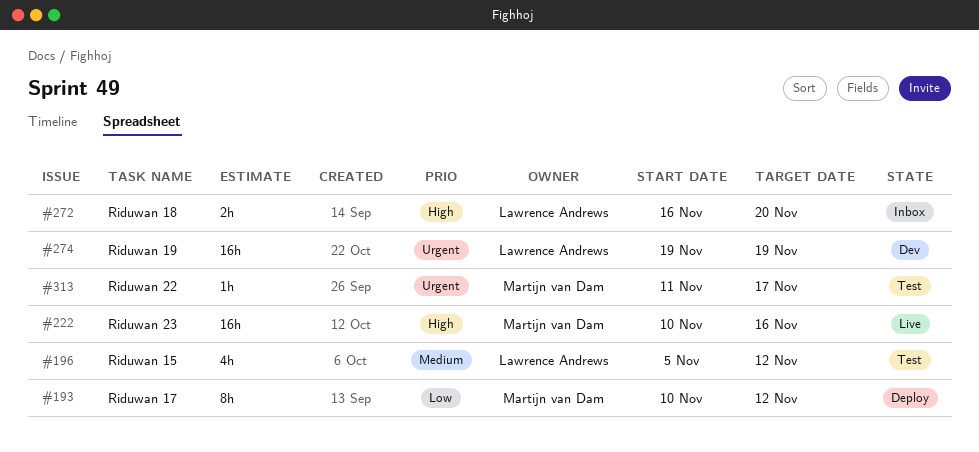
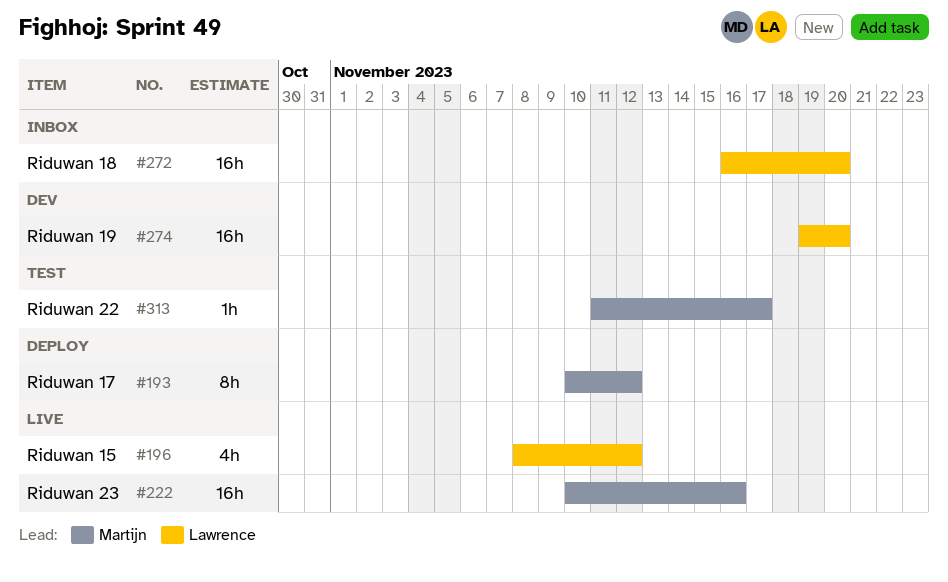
#196, status: Test -> Live
#196, start: Nov 5 -> Nov 8
#272, estimate: 2h -> 16h
#274, due: Nov 19 -> Nov 20

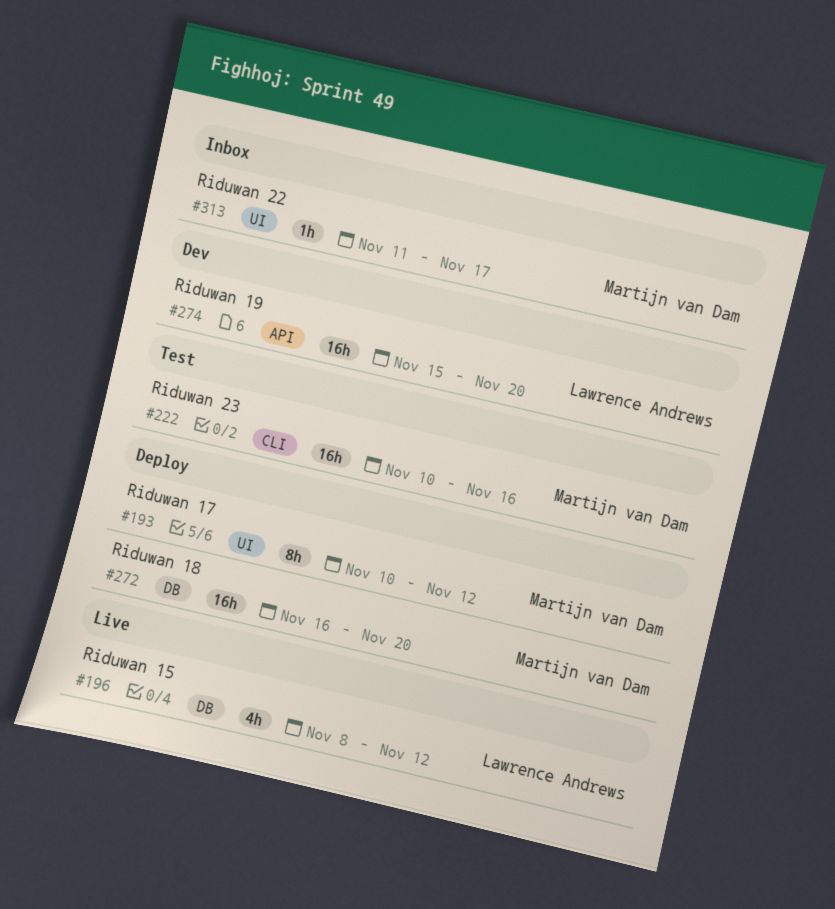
#222, status: Live -> Test
#272, status: Inbox -> Deploy
#272, owner: Lawrence Andrews -> Martijn van Dam
#274, start: Nov 19 -> Nov 15
#313, status: Test -> Inbox

